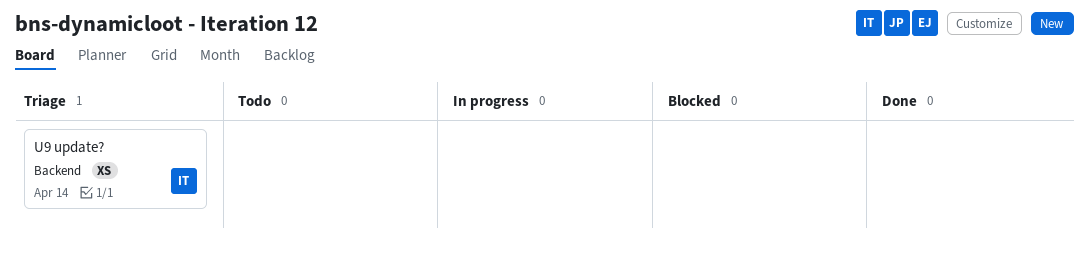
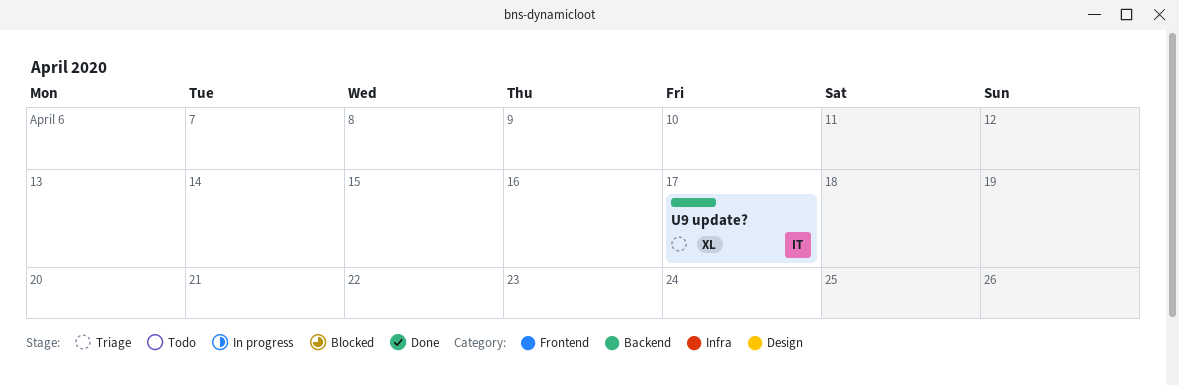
U9 update?, estimate: XS -> XL
U9 update?, due: Apr 14 -> Apr 17

